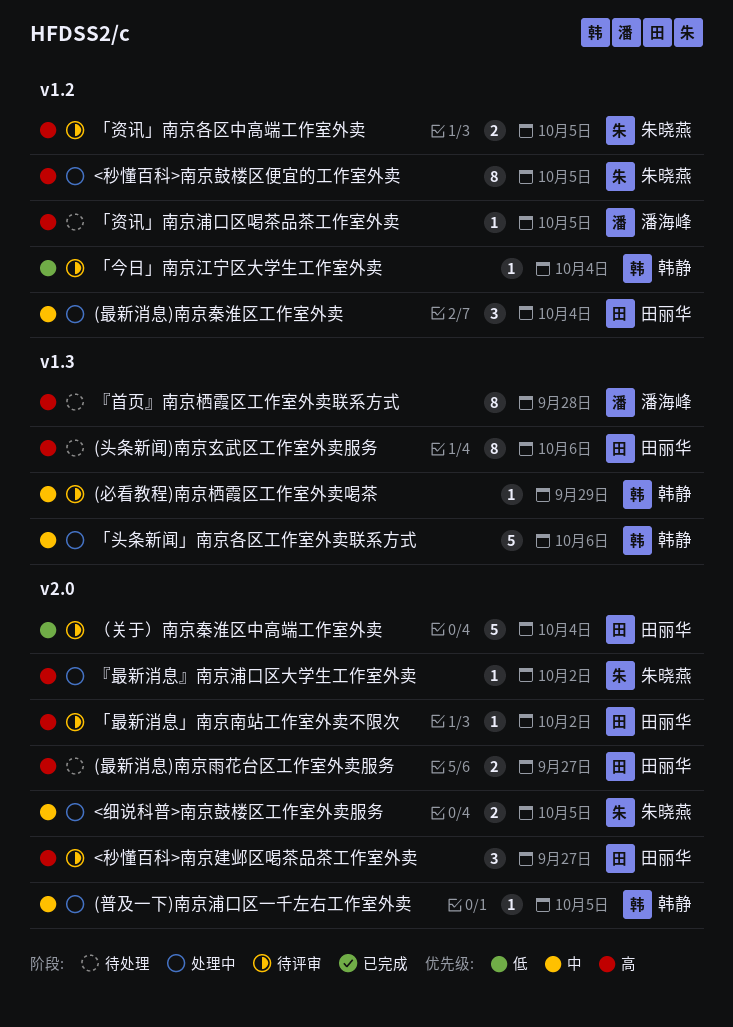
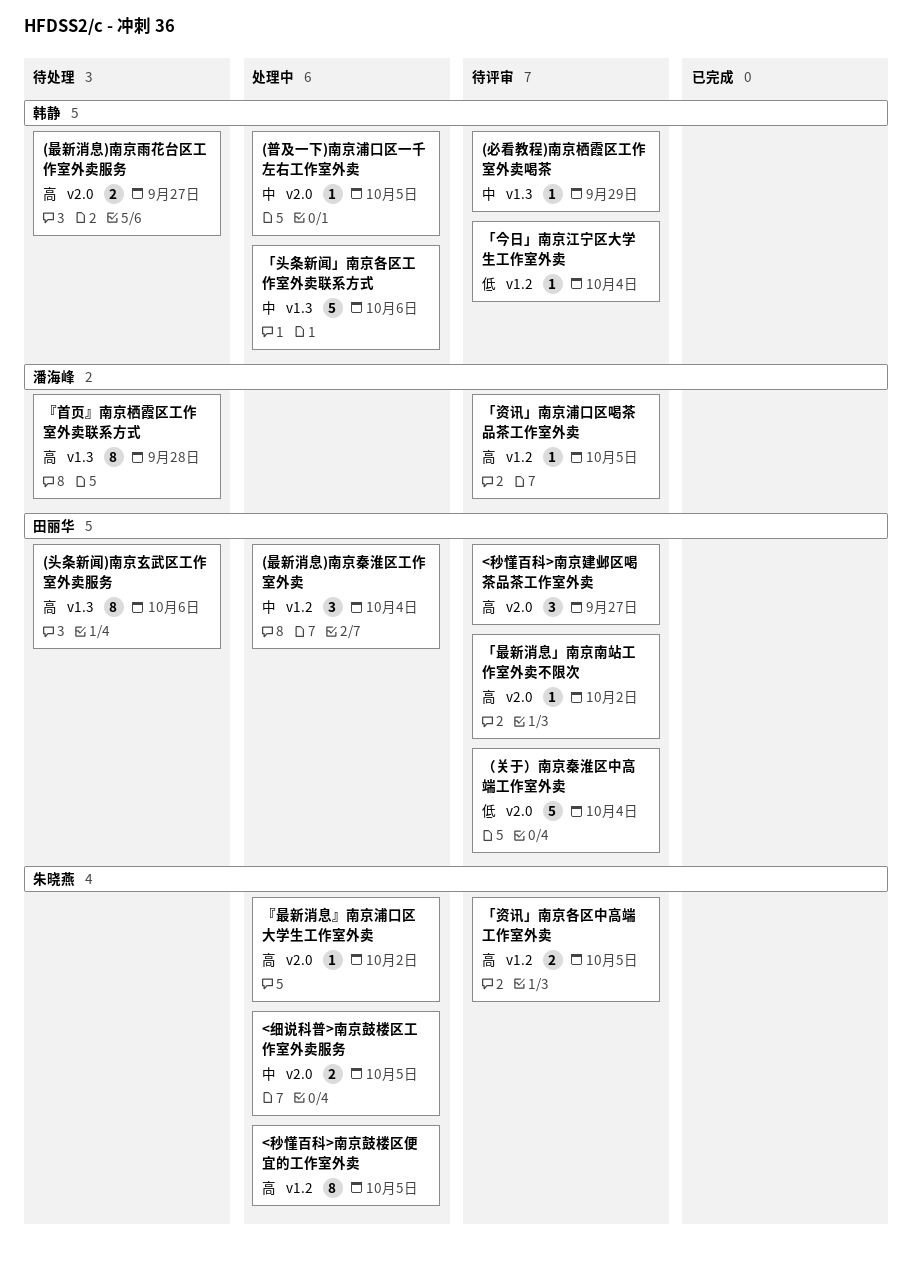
(最新消息)南京雨花台区工作室外卖服务, owner: 田丽华 -> 韩静
「资讯」南京浦口区喝茶品茶工作室外卖, status: 待处理 -> 待评审

